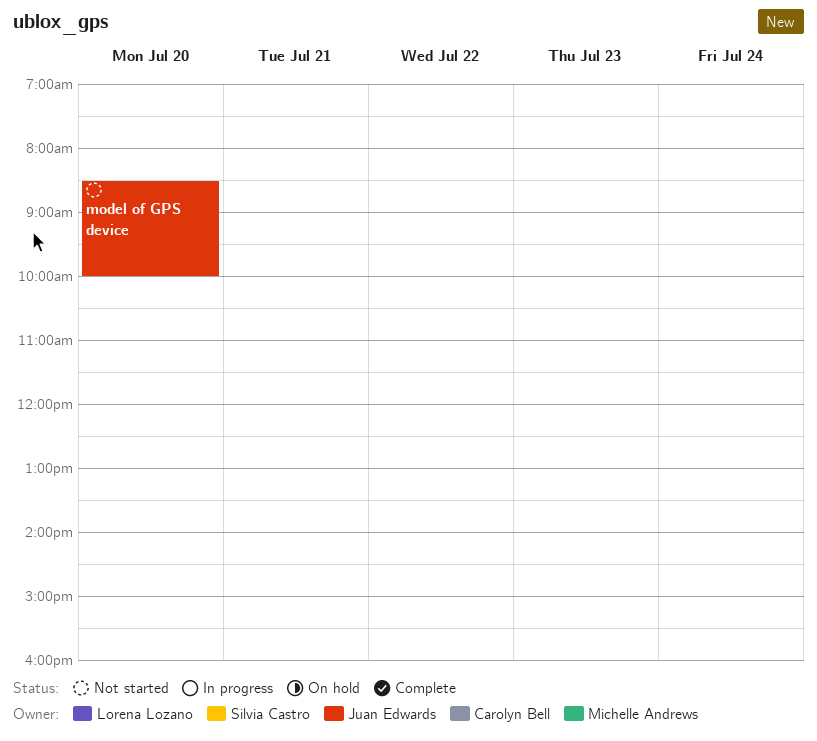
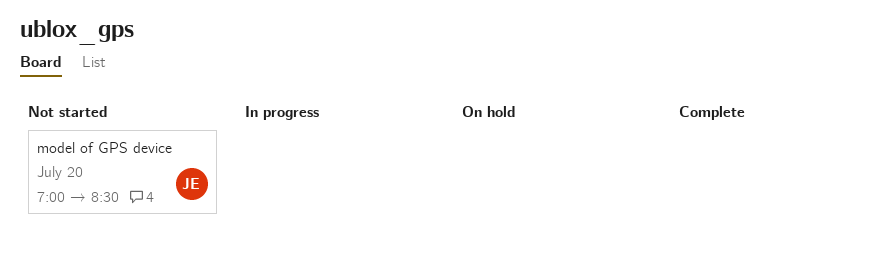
model of GPS device, begins: 08:30 -> 07:00
model of GPS device, ends: 10:00 -> 08:30

